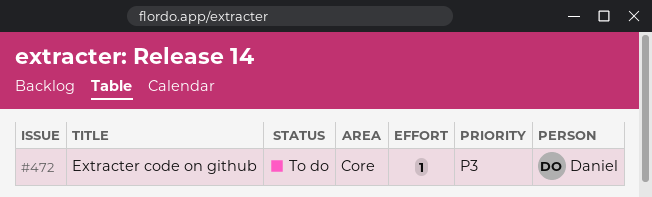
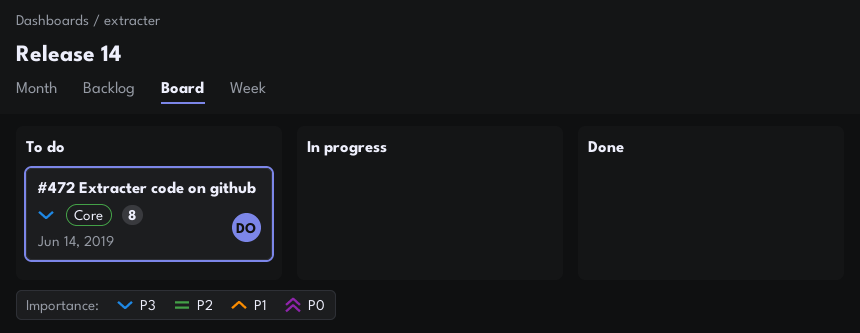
#472, estimate: 1 -> 8

